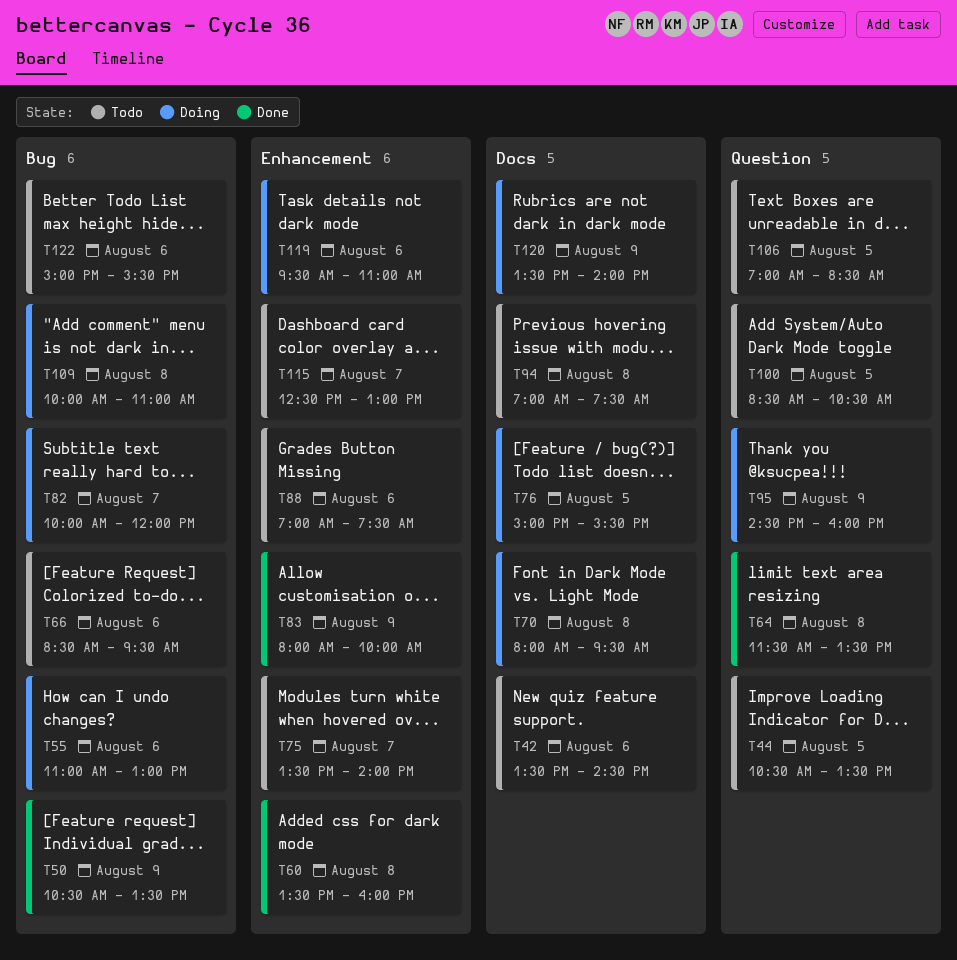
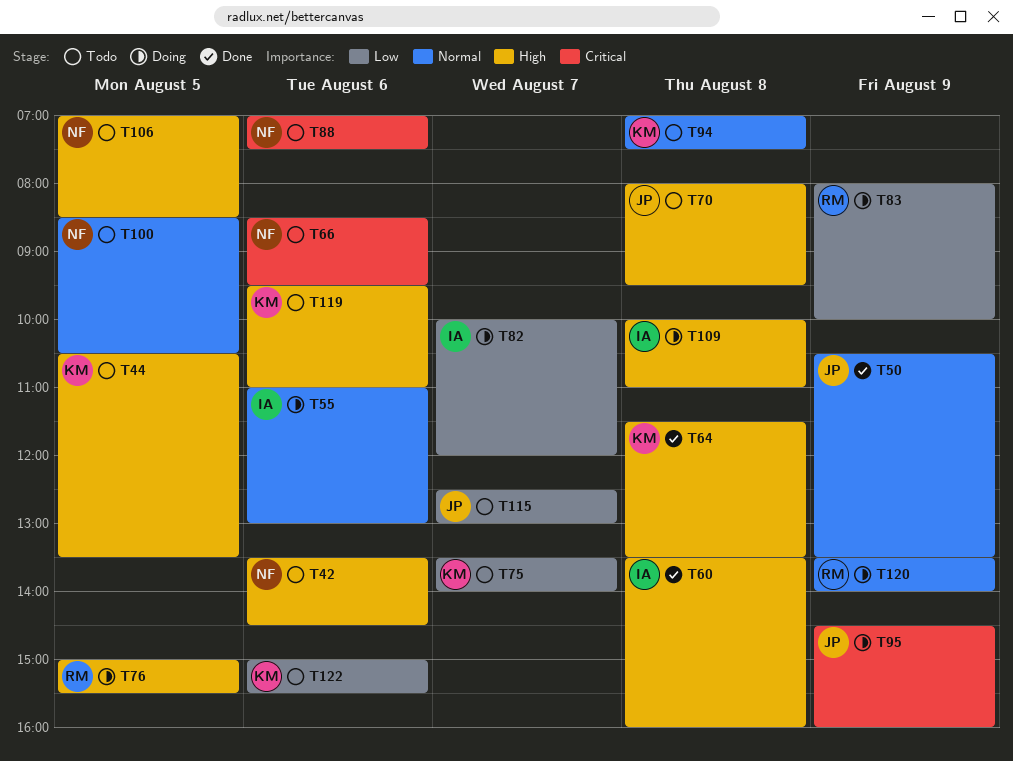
T70, status: Doing -> Todo
T83, status: Done -> Doing
T119, status: Doing -> Todo

